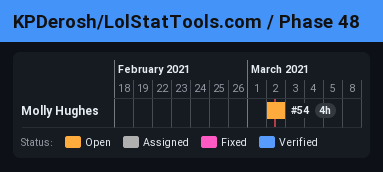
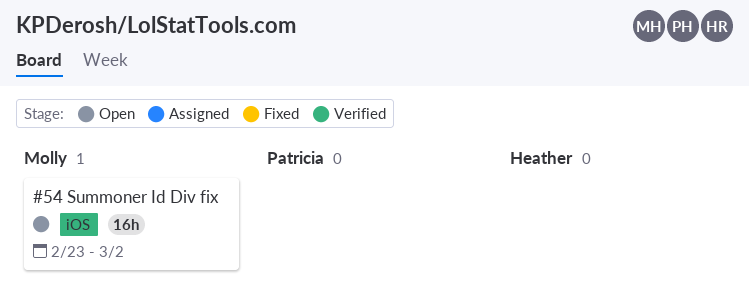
#54, estimate: 4h -> 16h
#54, start: Mar 2 -> Feb 23

